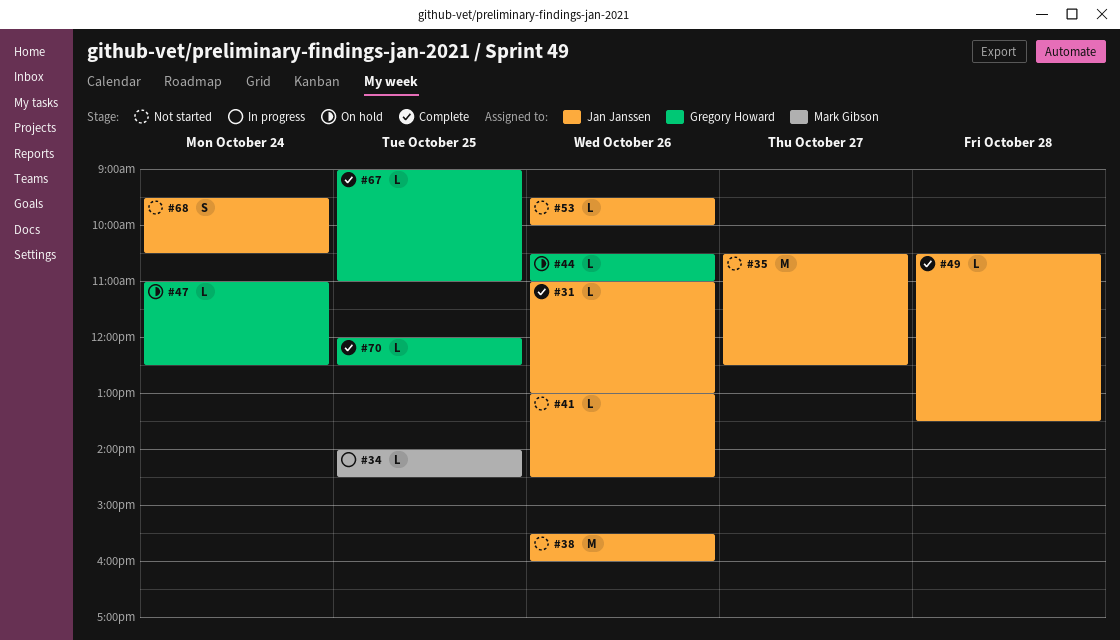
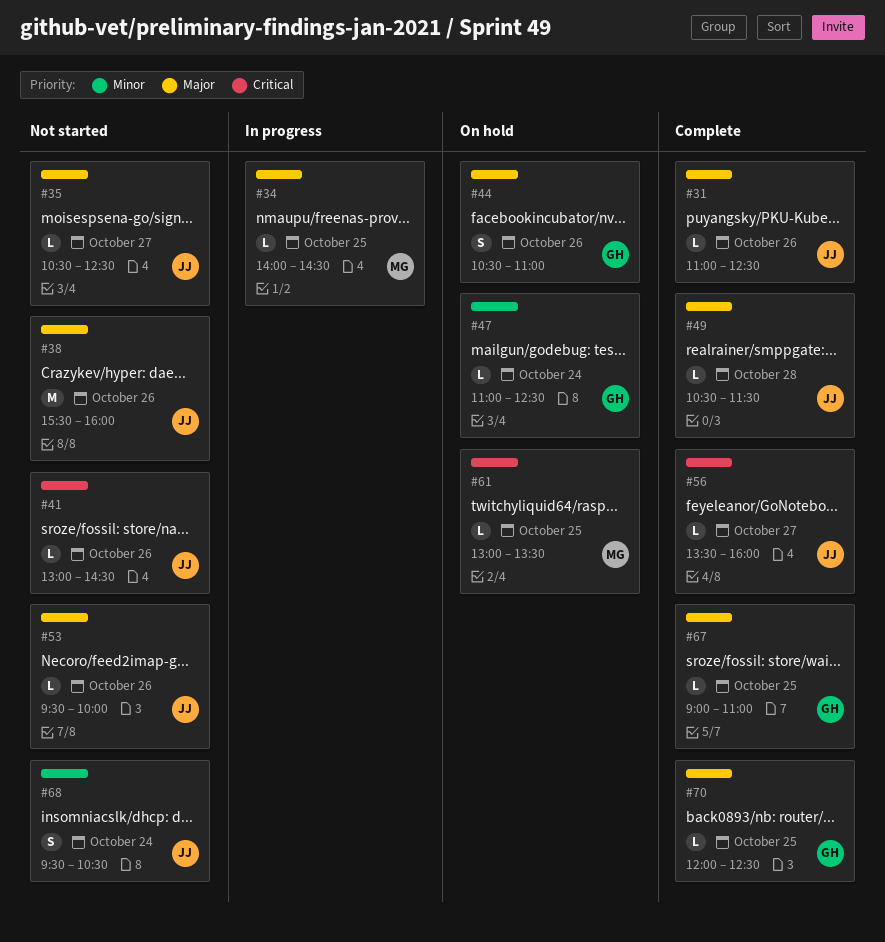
#31, ends: 13:00 -> 12:30
#35, estimate: M -> L
#44, estimate: L -> S
#49, ends: 13:30 -> 11:30
#56: none -> present
#61: none -> present

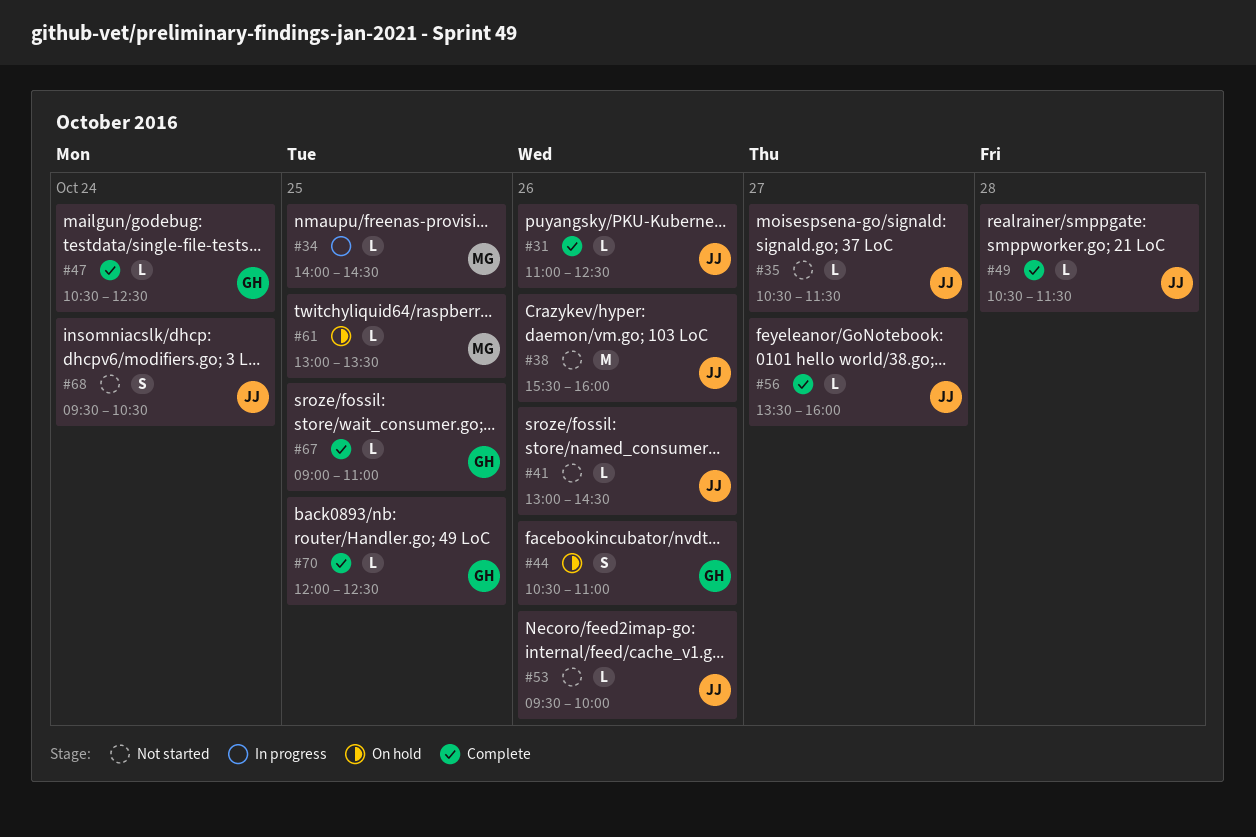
#35, ends: 12:30 -> 11:30
#47, status: On hold -> Complete
#47, begins: 11:00 -> 10:30

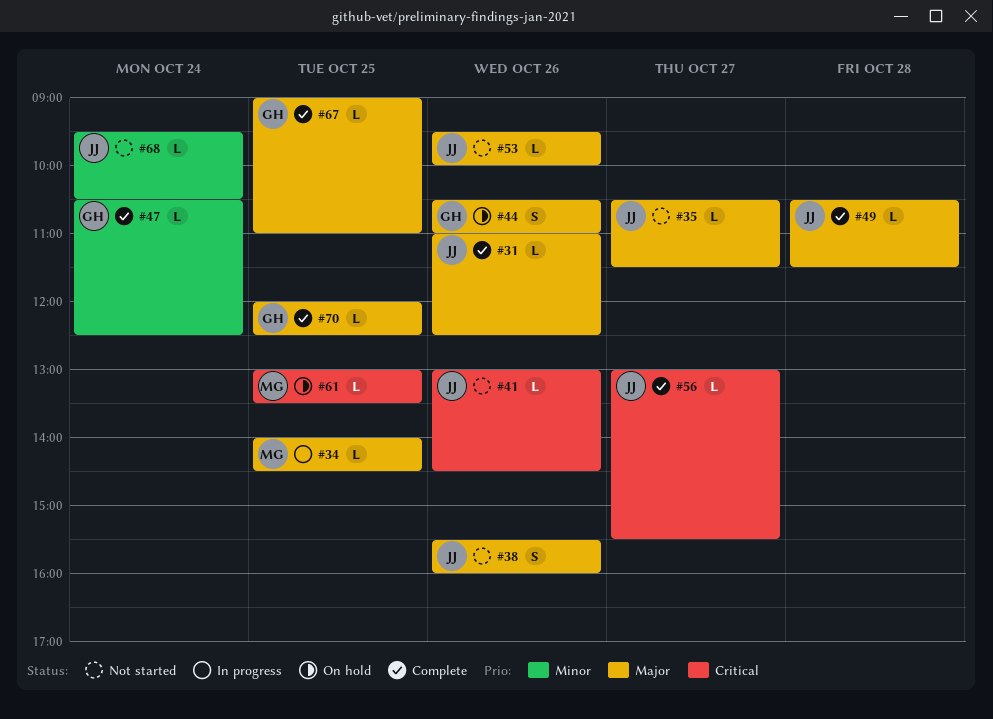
#38, estimate: M -> S
#56, begins: 13:30 -> 13:00
#56, ends: 16:00 -> 15:30
#68, estimate: S -> L

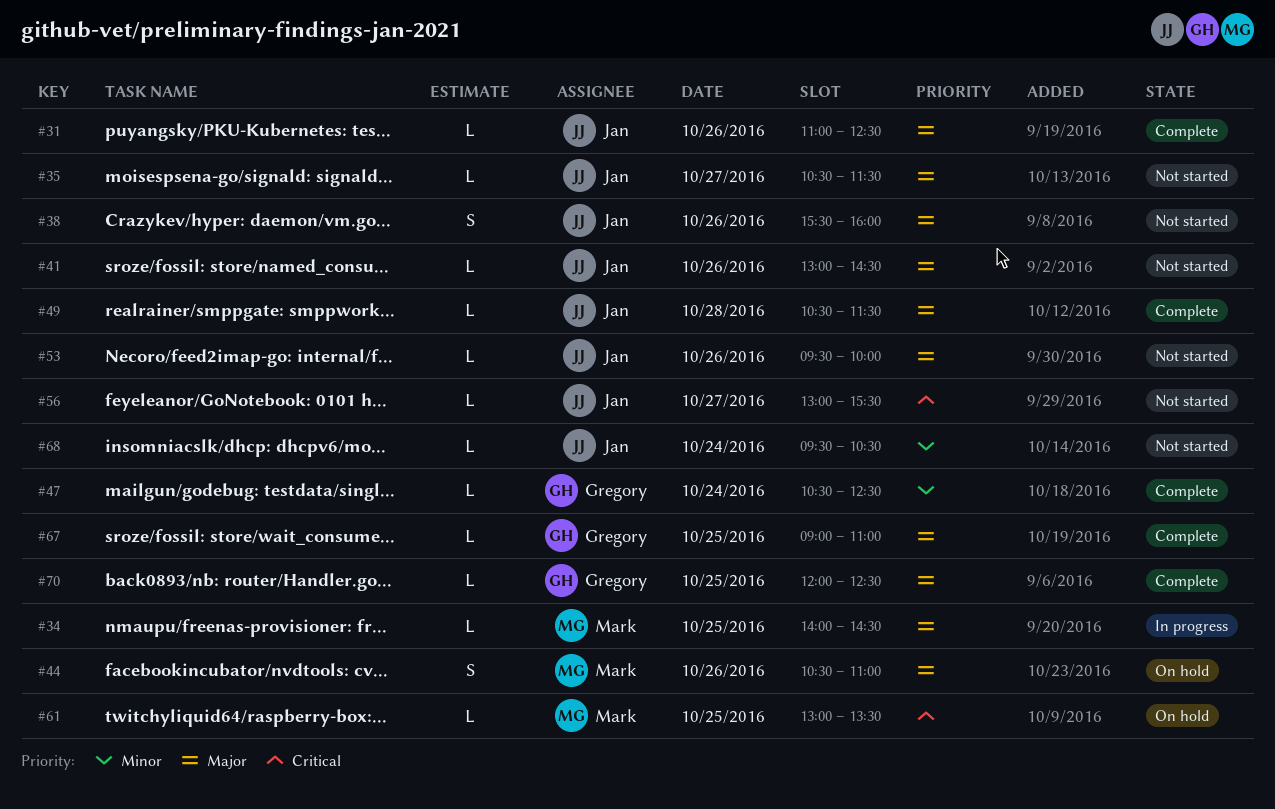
#41, priority: Critical -> Major
#44, owner: Gregory -> Mark
#56, status: Complete -> Not started

